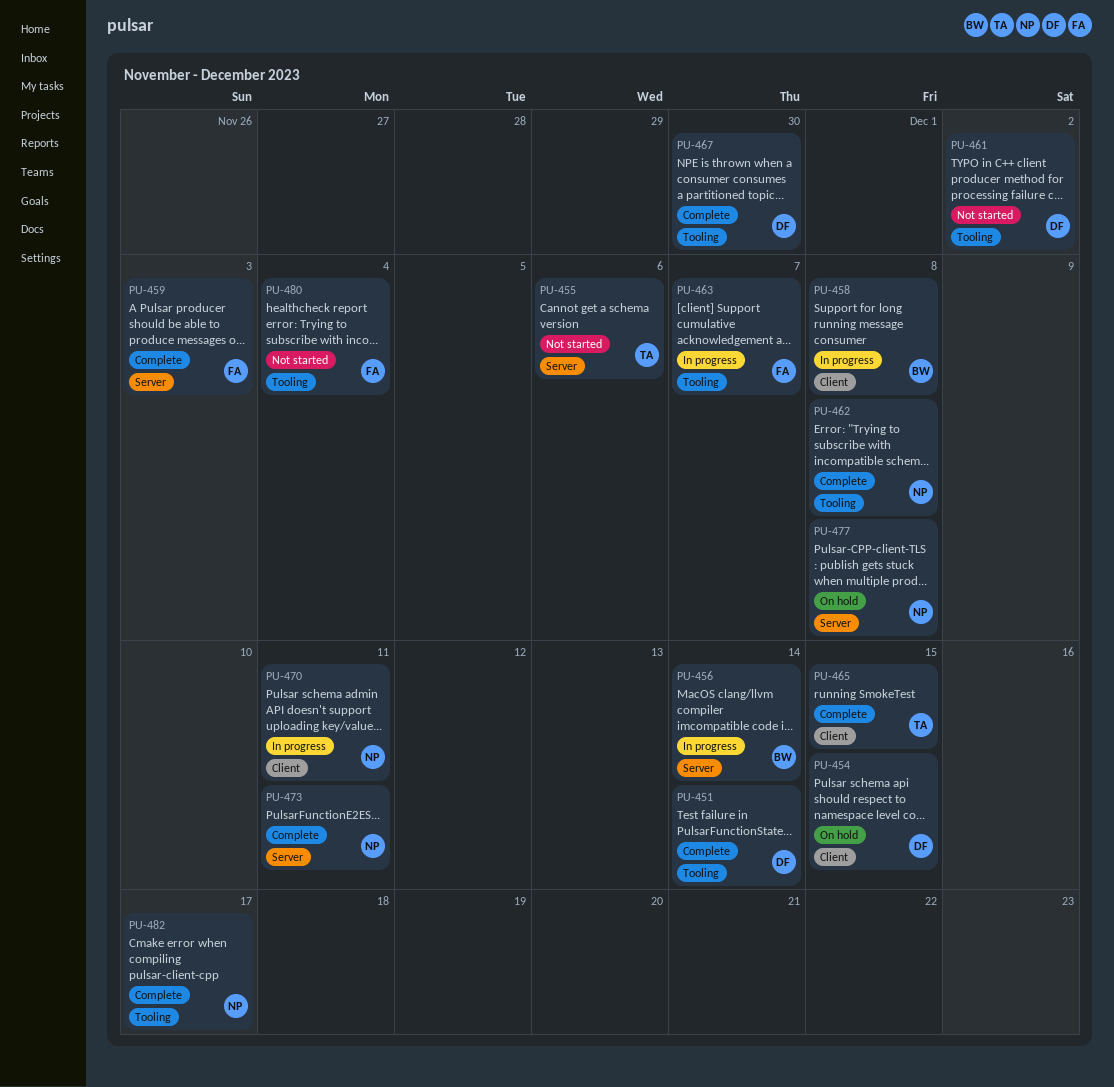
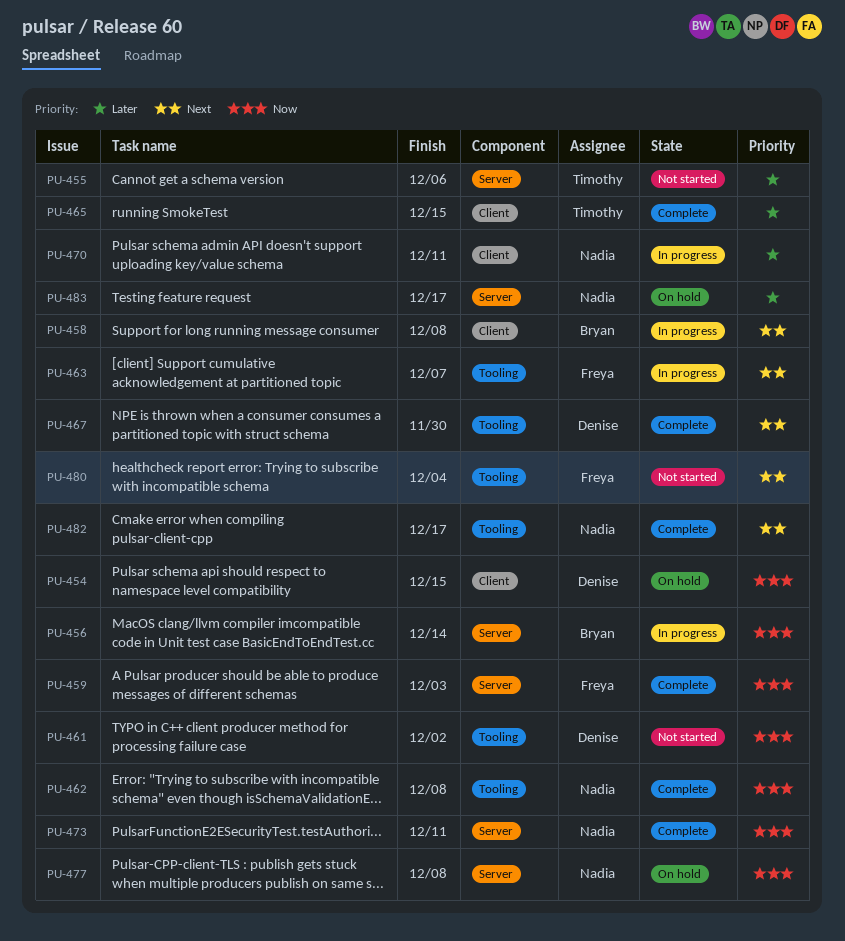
PU-451: present -> none
PU-483: none -> present

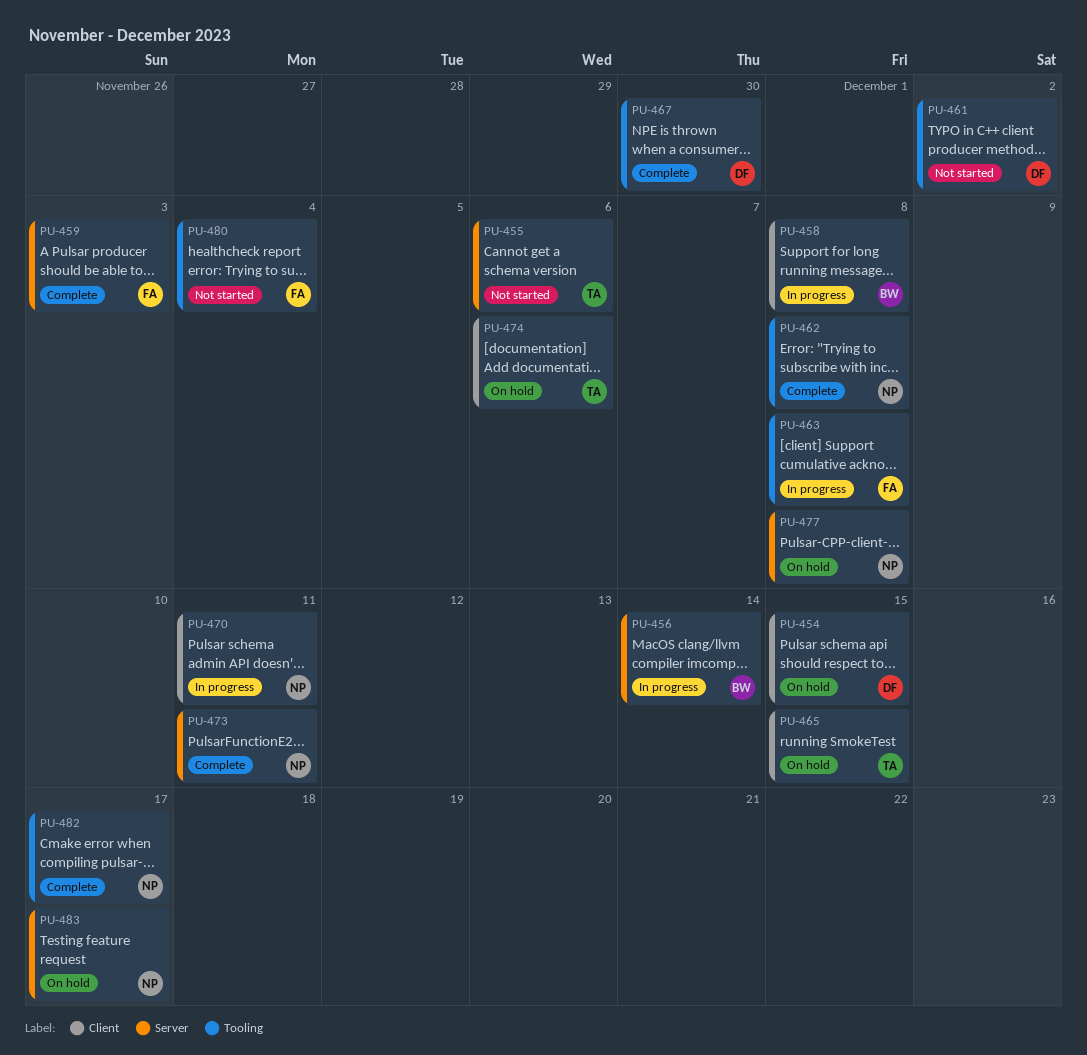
PU-463, due: Dec 7 -> Dec 8
PU-465, status: Complete -> On hold
PU-474: none -> present

